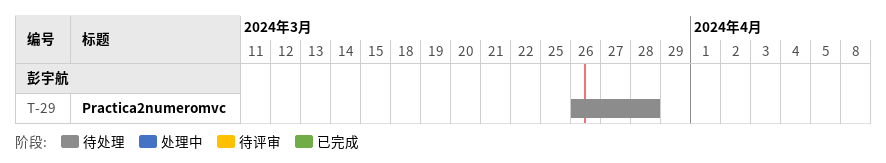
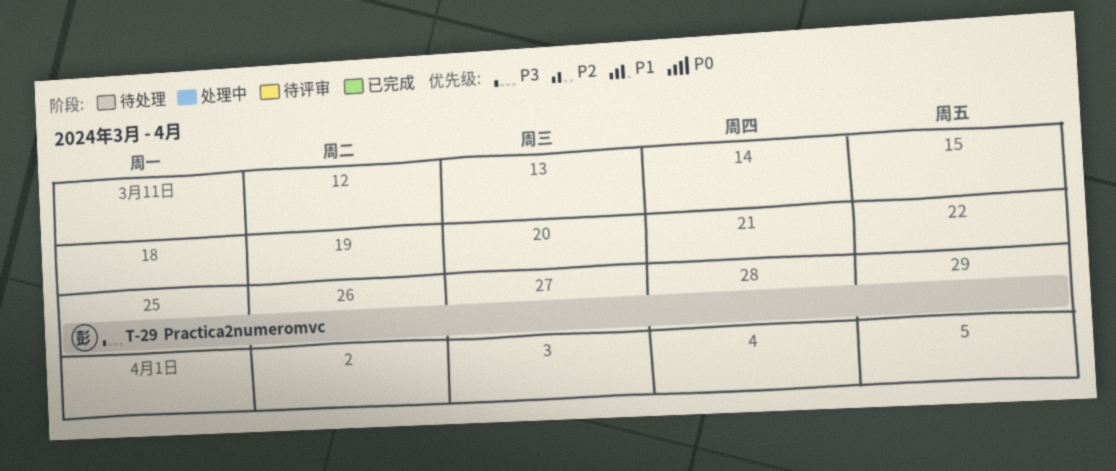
T-29, start: Mar 26 -> Mar 25
T-29, due: Mar 28 -> Mar 29

